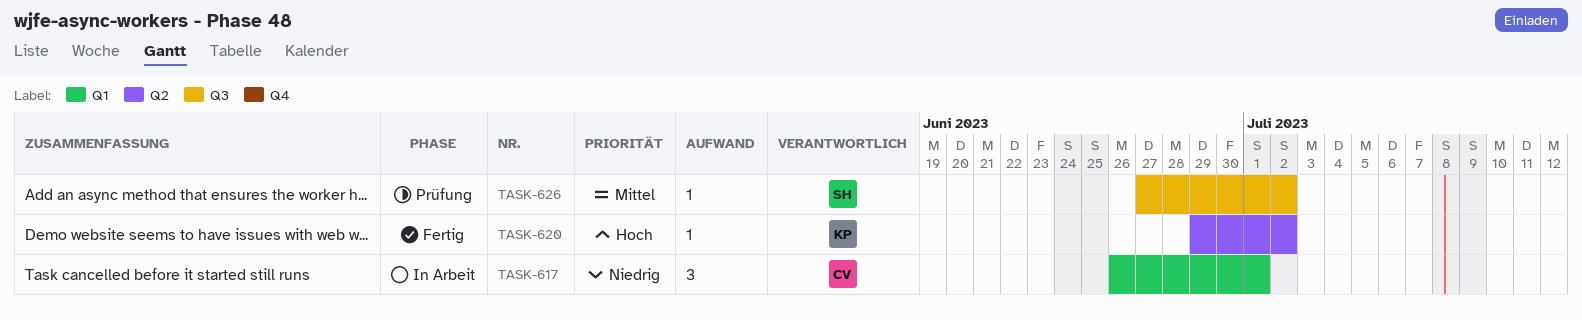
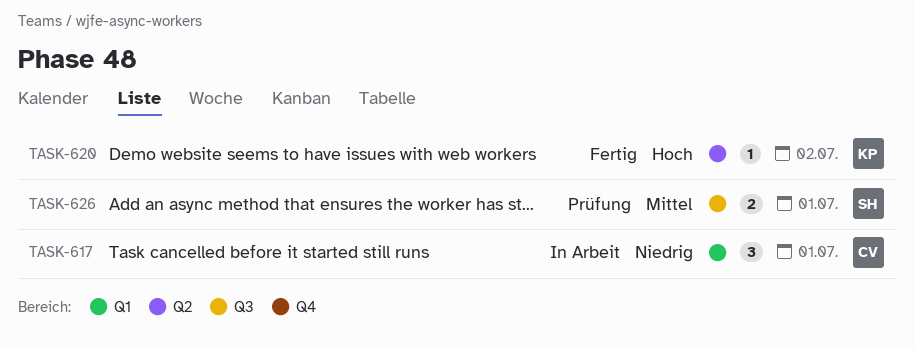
TASK-626, estimate: 1 -> 2
TASK-626, due: Jul 2 -> Jul 1

